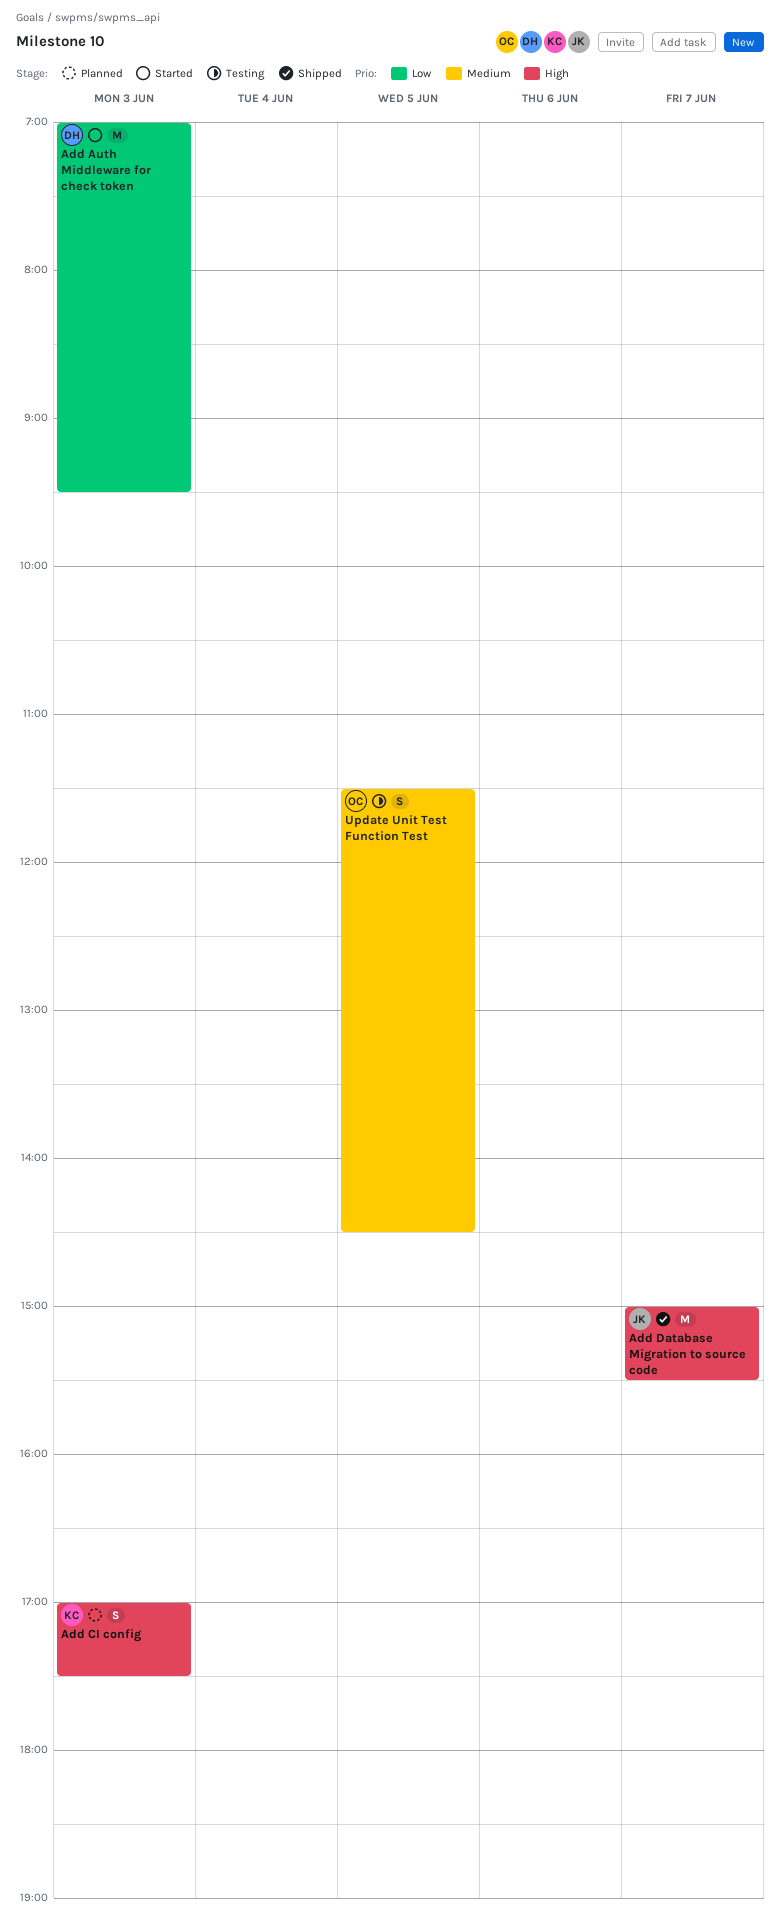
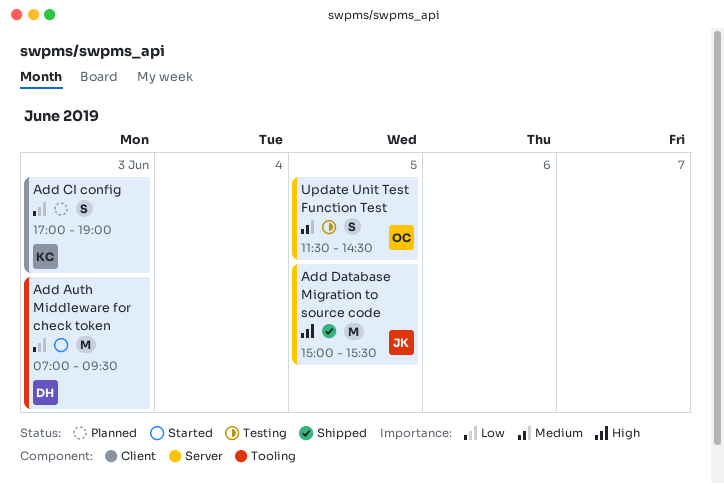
Add CI config, priority: High -> Low
Add CI config, ends: 17:30 -> 19:00
Add Database Migration to source code, day: Jun 7 -> Jun 5

